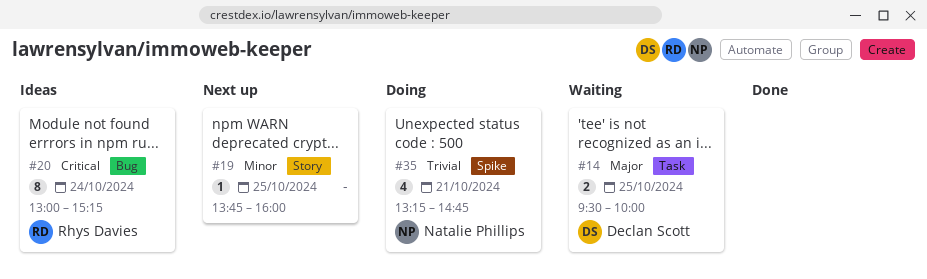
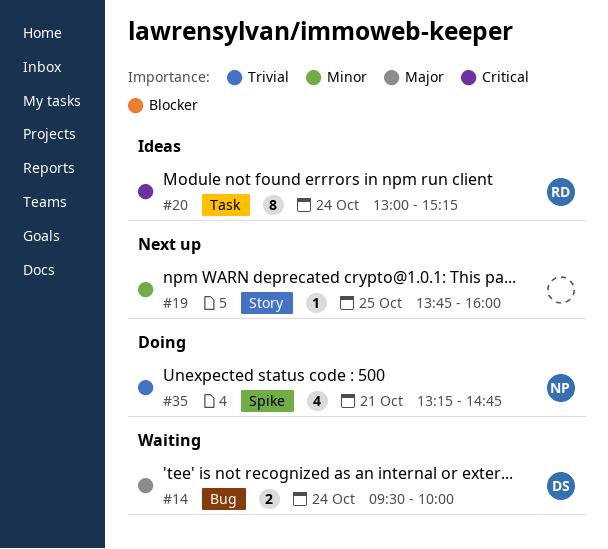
#14, label: Task -> Bug
#14, day: Oct 25 -> Oct 24
#20, label: Bug -> Task

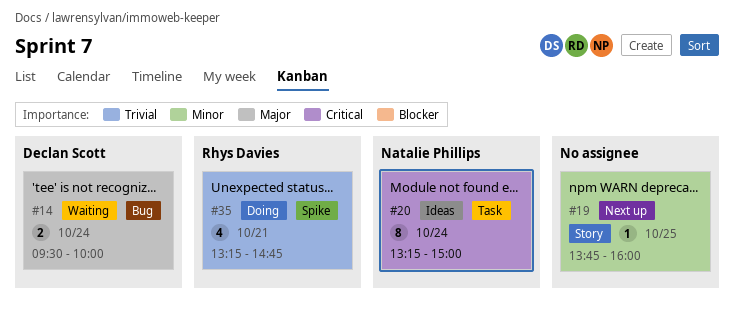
#20, owner: Rhys Davies -> Natalie Phillips
#20, begins: 13:00 -> 13:15
#20, ends: 15:15 -> 15:00
#35, owner: Natalie Phillips -> Rhys Davies

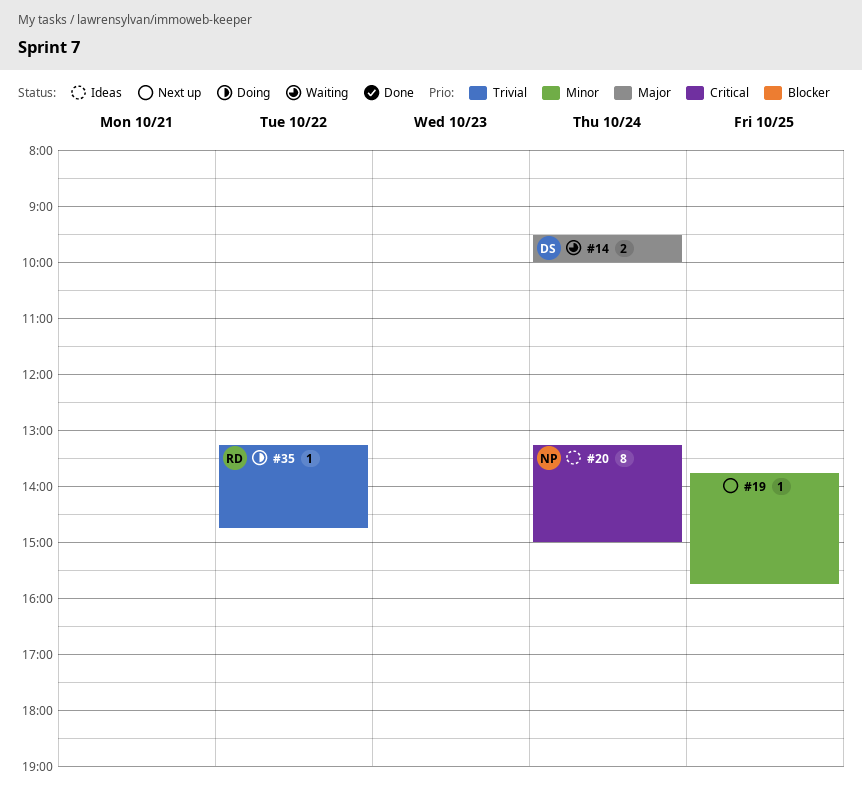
#19, ends: 16:00 -> 15:45
#35, estimate: 4 -> 1
#35, day: Oct 21 -> Oct 22

